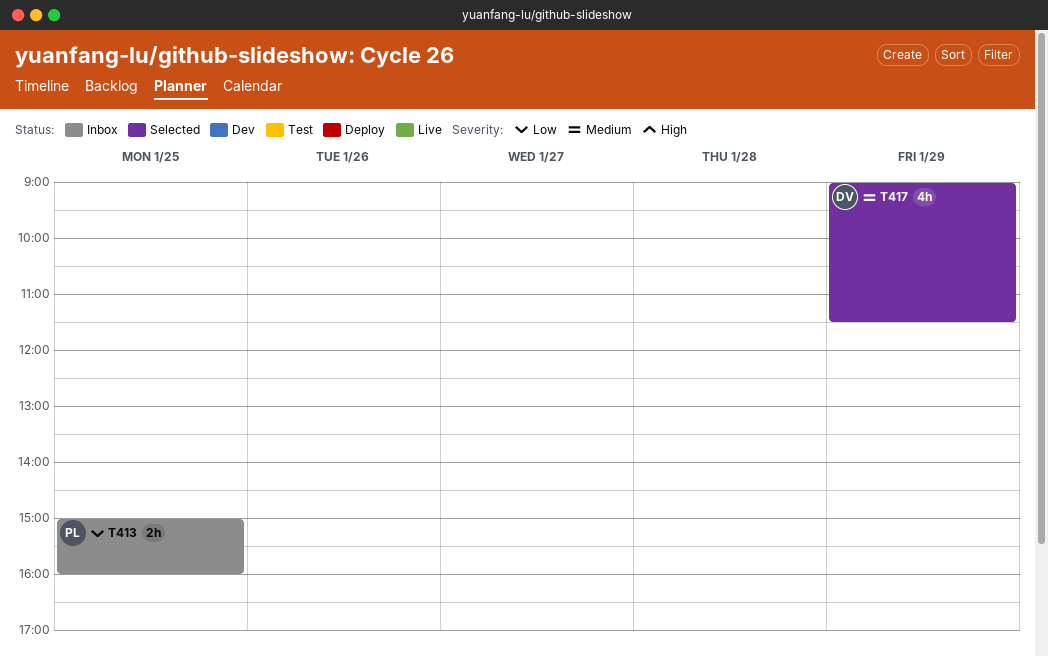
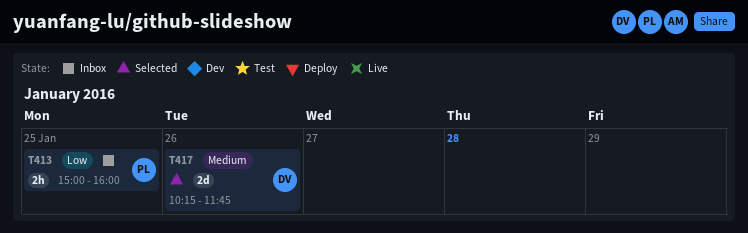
T417, estimate: 4h -> 2d
T417, day: Jan 29 -> Jan 26
T417, begins: 09:00 -> 10:15
T417, ends: 11:30 -> 11:45

